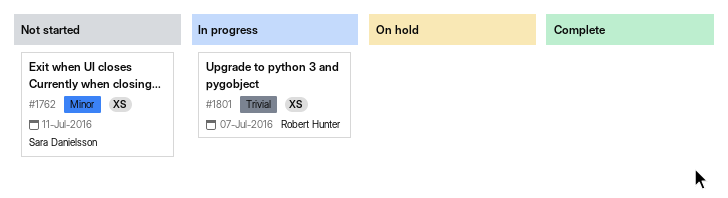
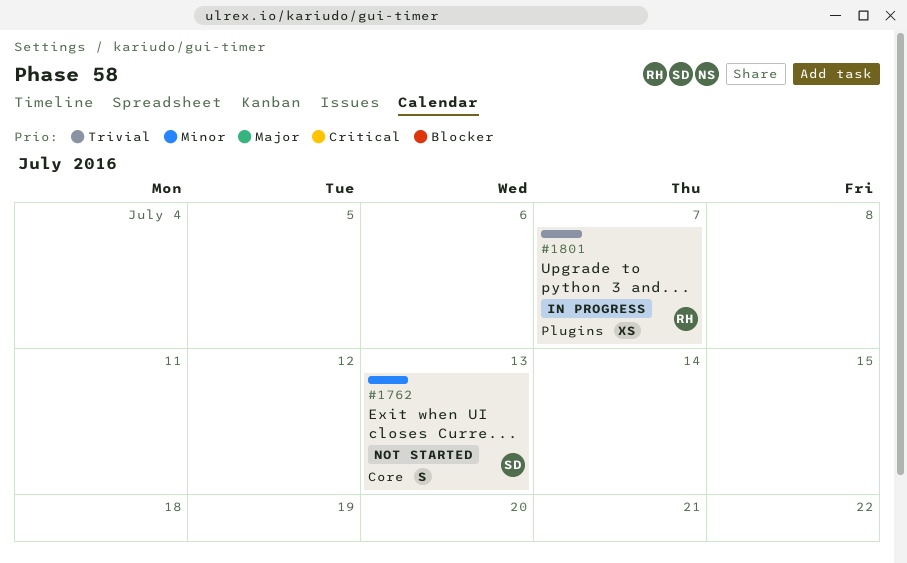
#1762, estimate: XS -> S
#1762, due: Jul 11 -> Jul 13

